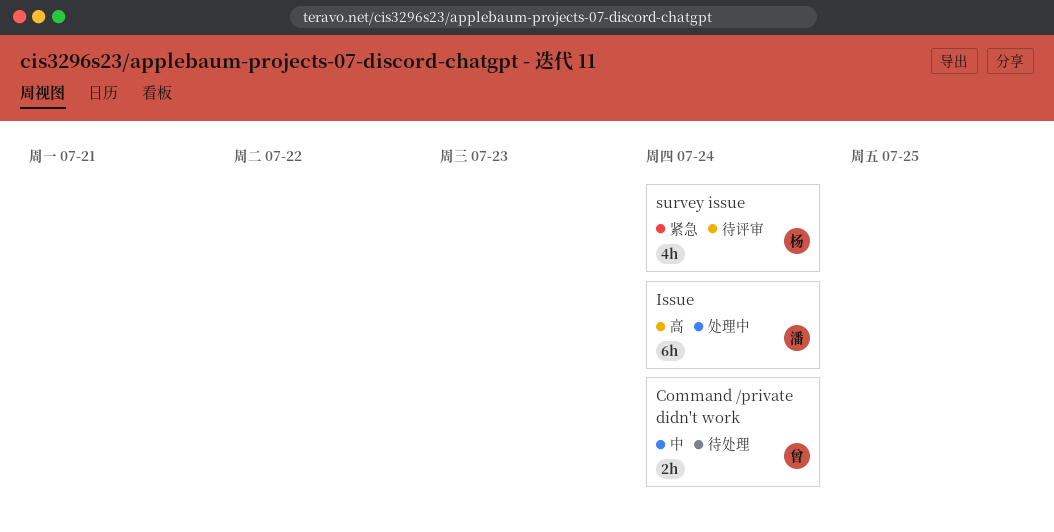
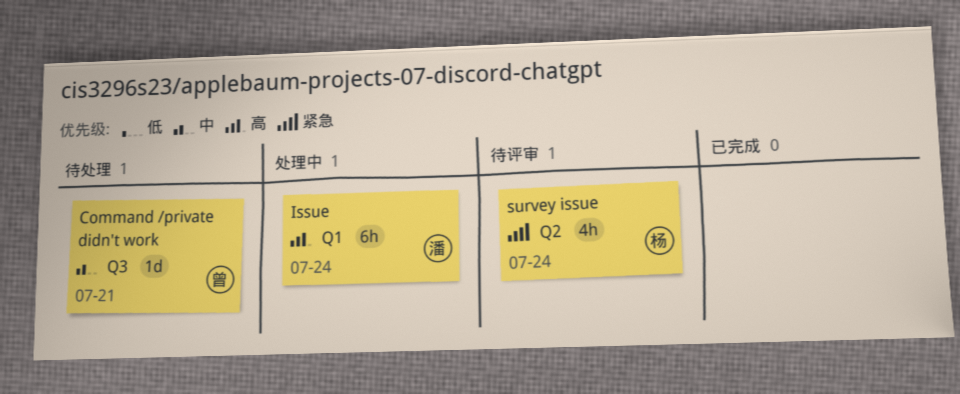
Command /private didn't work, estimate: 2h -> 1d
Command /private didn't work, due: Jul 24 -> Jul 21

